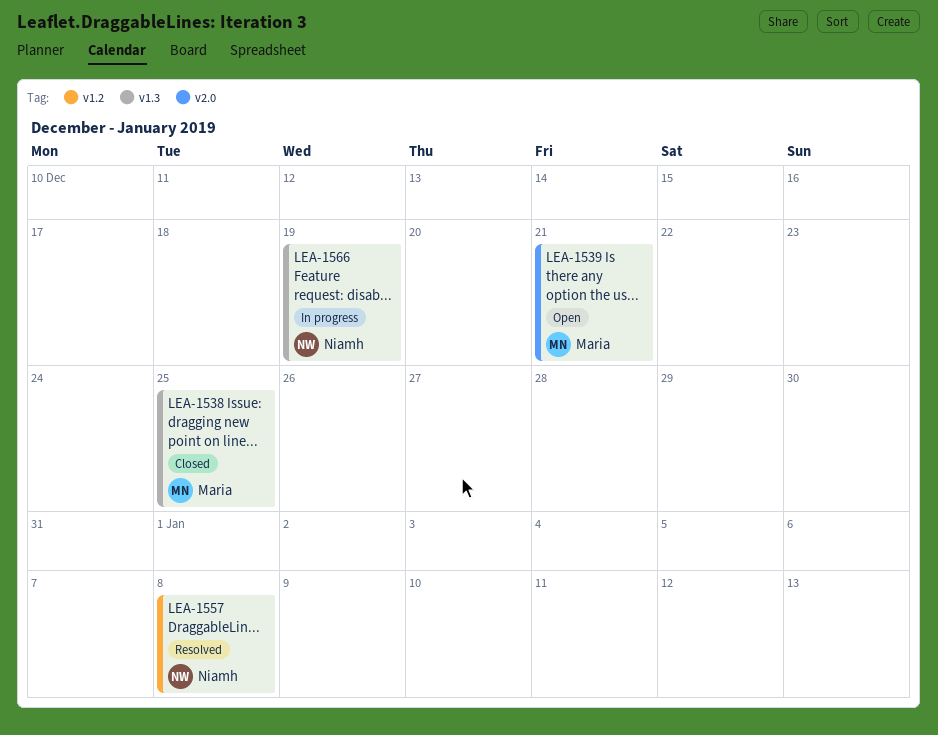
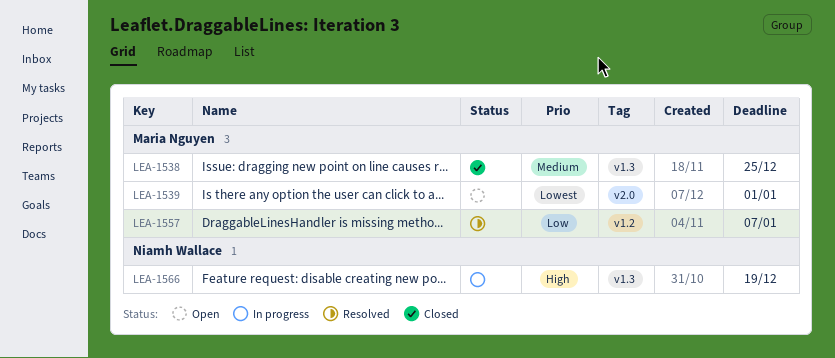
LEA-1539, due: Dec 21 -> Jan 1
LEA-1557, owner: Niamh Wallace -> Maria Nguyen
LEA-1557, due: Jan 8 -> Jan 7

